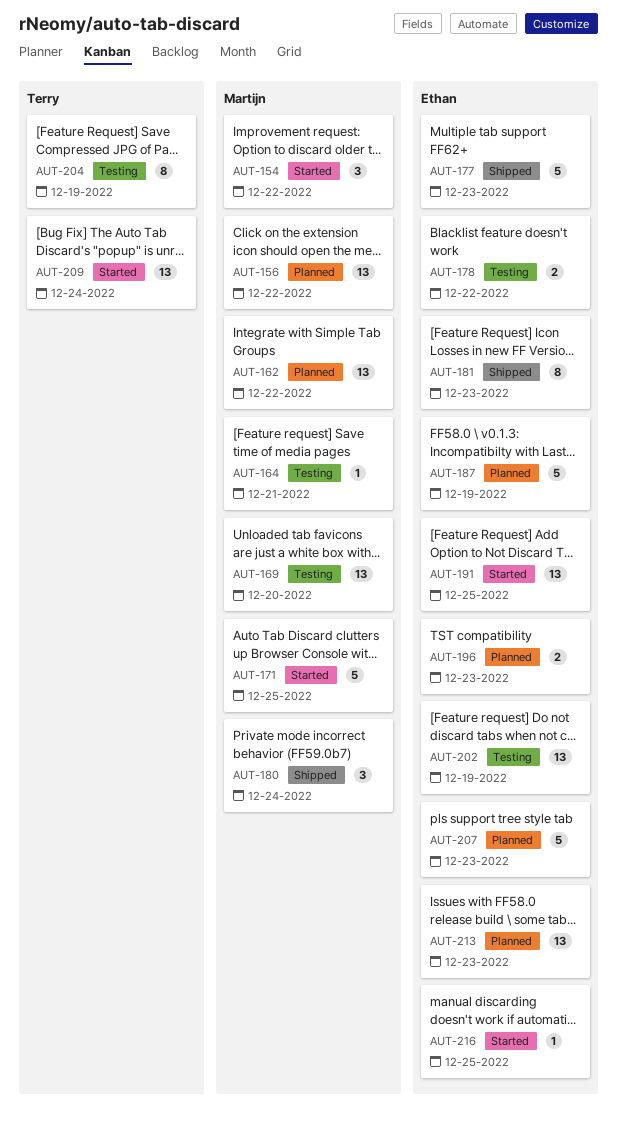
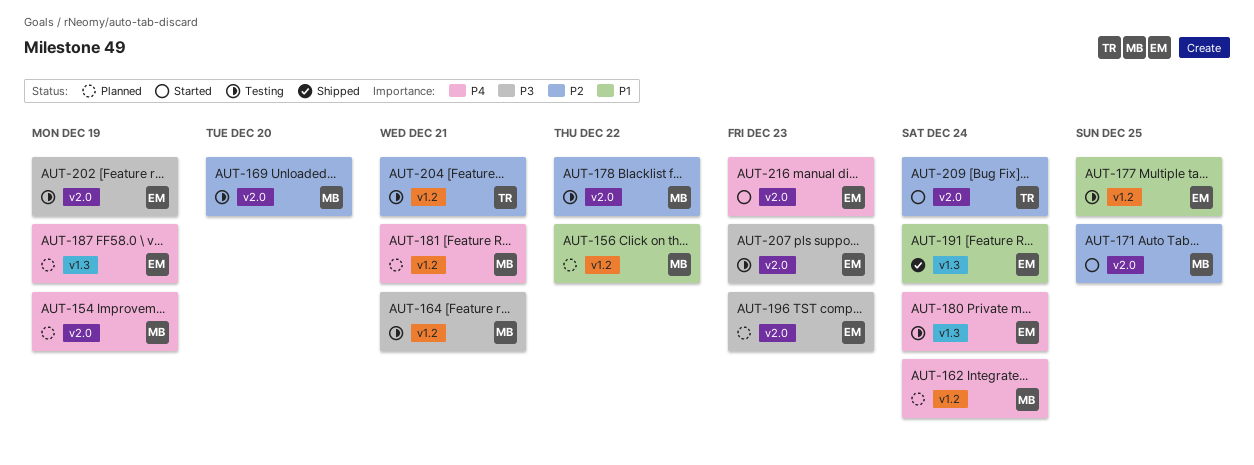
AUT-154, status: Started -> Planned
AUT-154, due: Dec 22 -> Dec 19
AUT-162, due: Dec 22 -> Dec 24
AUT-177, status: Shipped -> Testing
AUT-177, due: Dec 23 -> Dec 25
AUT-178, owner: Ethan -> Martijn
AUT-180, status: Shipped -> Testing
AUT-180, owner: Martijn -> Ethan
AUT-181, status: Shipped -> Planned
AUT-181, owner: Ethan -> Martijn
AUT-181, due: Dec 23 -> Dec 21
AUT-191, status: Started -> Shipped
AUT-191, due: Dec 25 -> Dec 24
AUT-204, due: Dec 19 -> Dec 21
AUT-207, status: Planned -> Testing
AUT-213: present -> none
AUT-216, due: Dec 25 -> Dec 23

